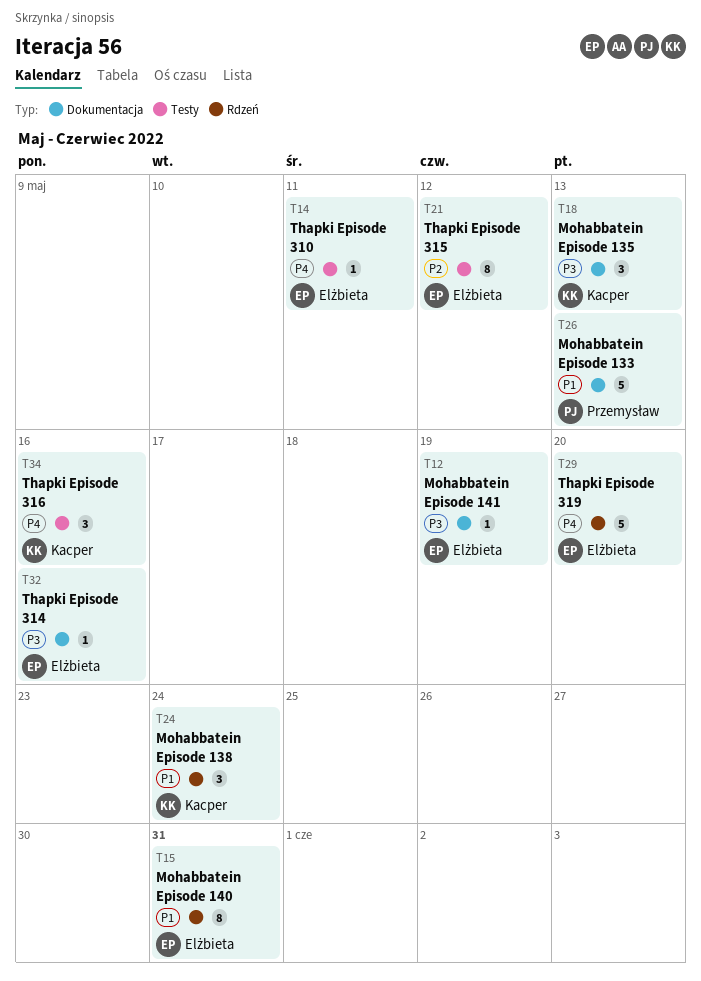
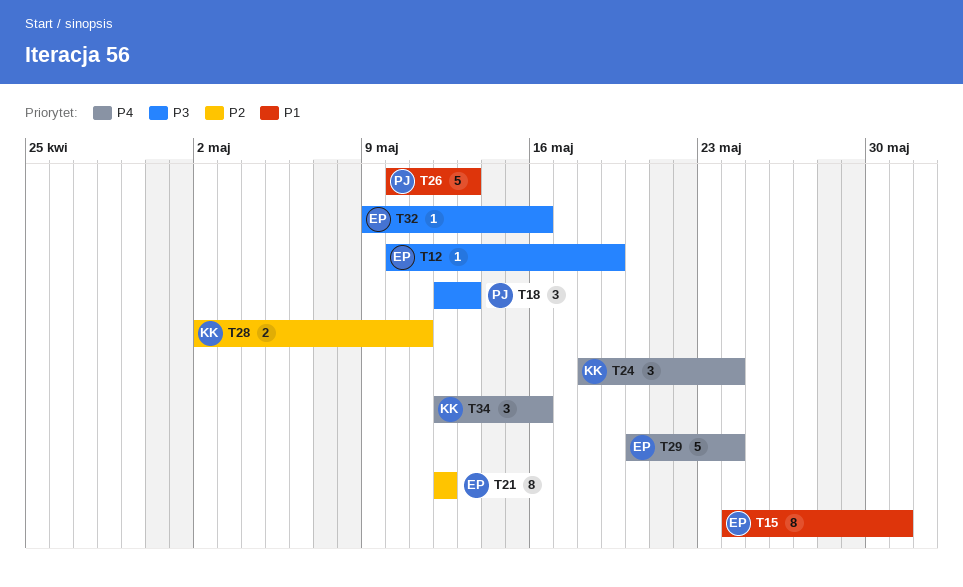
T14: present -> none
T18, owner: Kacper -> Przemysław
T24, priority: P1 -> P4
T28: none -> present
T29, due: May 20 -> May 24

